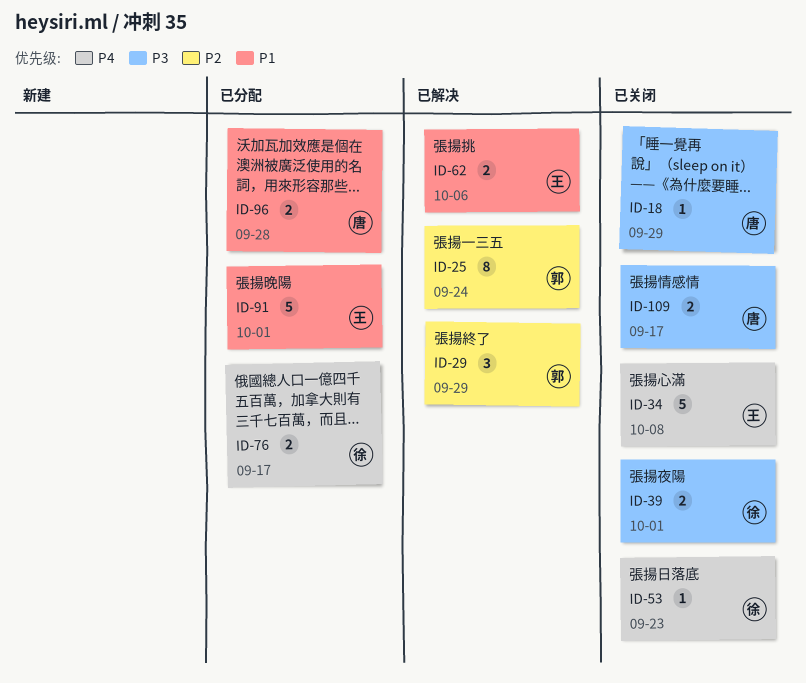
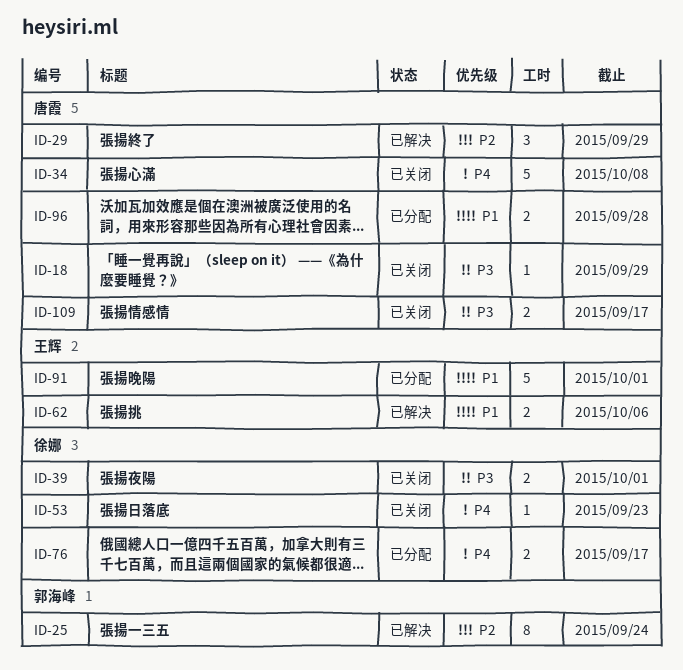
ID-29, owner: 郭海峰 -> 唐霞
ID-34, owner: 王辉 -> 唐霞

